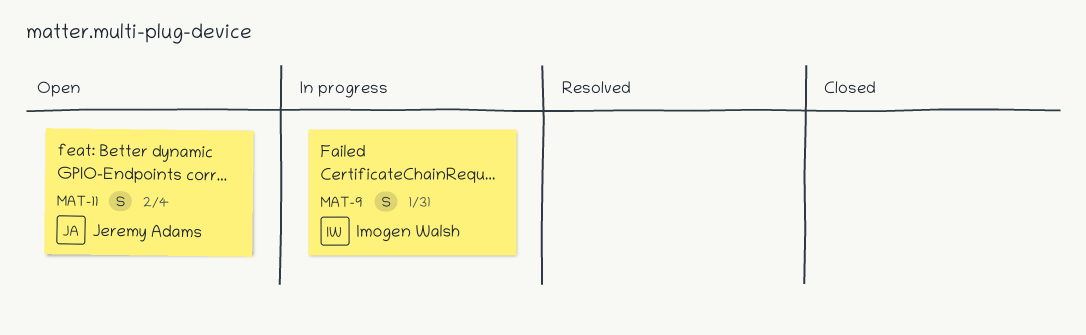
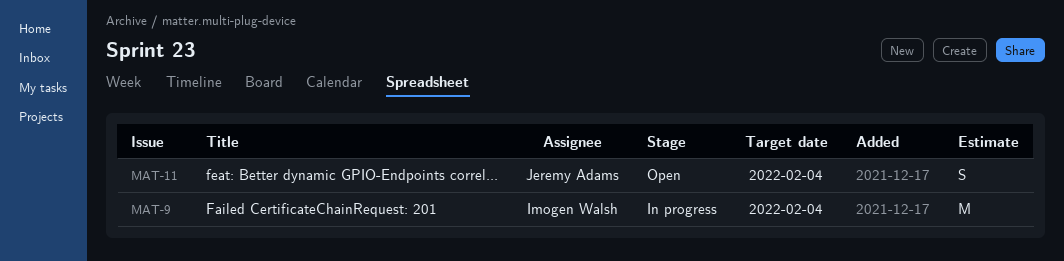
MAT-9, estimate: S -> M
MAT-9, due: Jan 31 -> Feb 4

